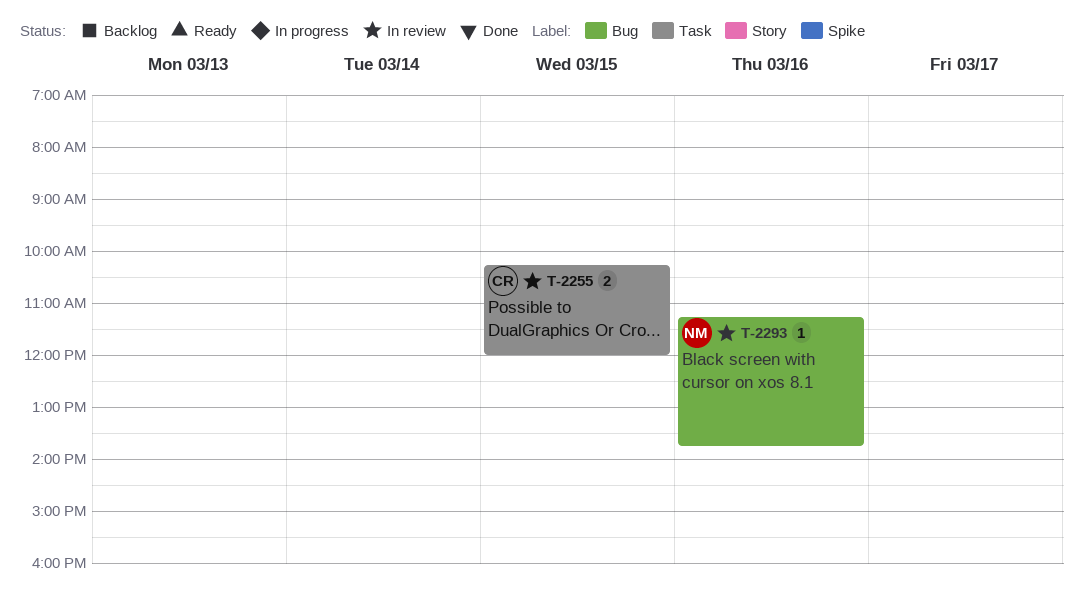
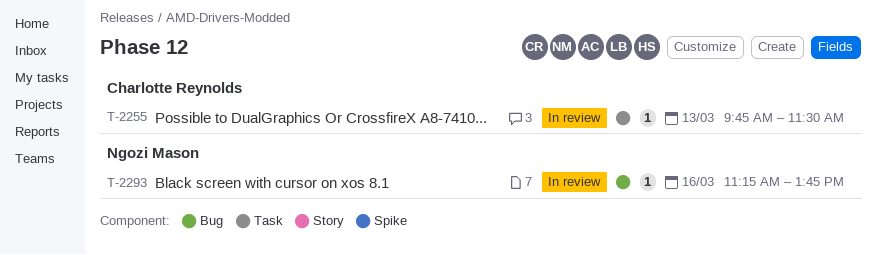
T-2255, estimate: 2 -> 1
T-2255, day: Mar 15 -> Mar 13
T-2255, begins: 10:15 -> 09:45
T-2255, ends: 12:00 -> 11:30

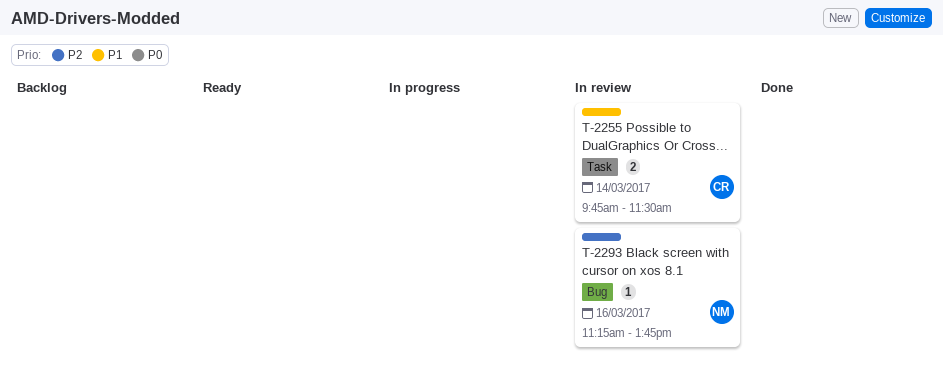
T-2255, estimate: 1 -> 2
T-2255, day: Mar 13 -> Mar 14

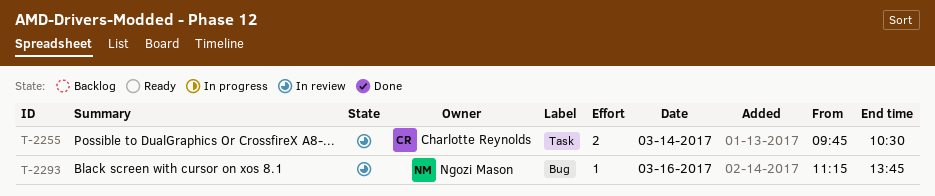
T-2255, ends: 11:30 -> 10:30

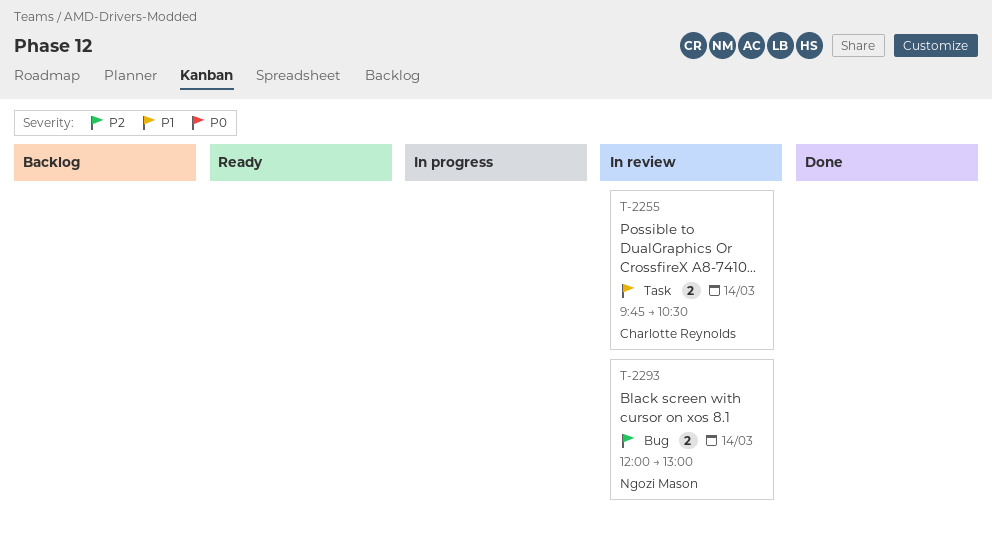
T-2293, estimate: 1 -> 2
T-2293, day: Mar 16 -> Mar 14
T-2293, begins: 11:15 -> 12:00
T-2293, ends: 13:45 -> 13:00

